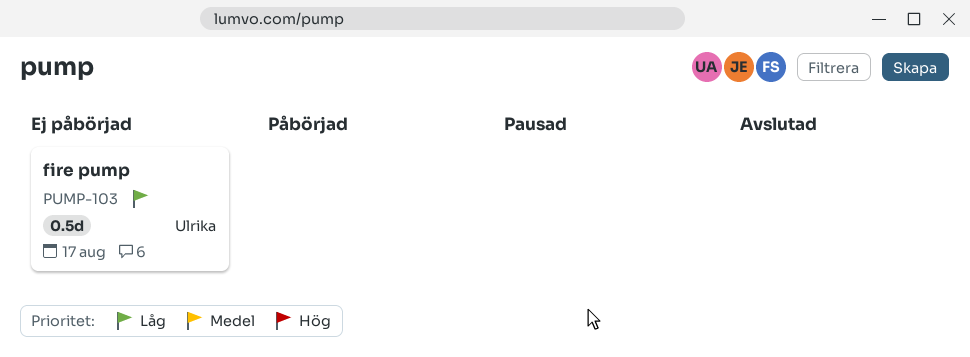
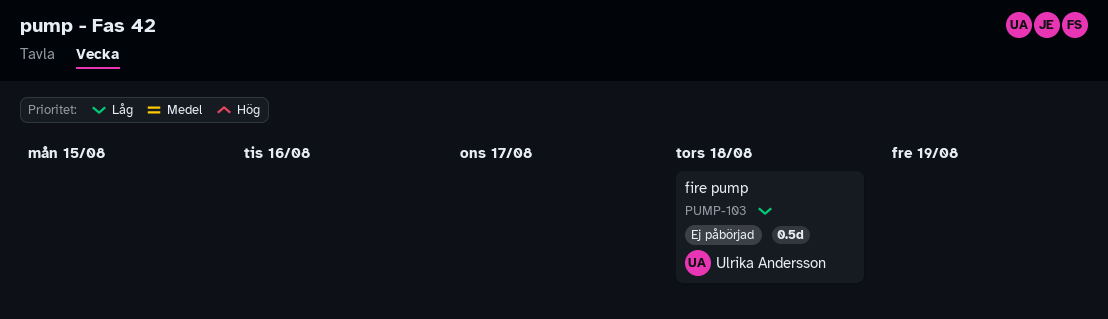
PUMP-103, due: Aug 17 -> Aug 18

